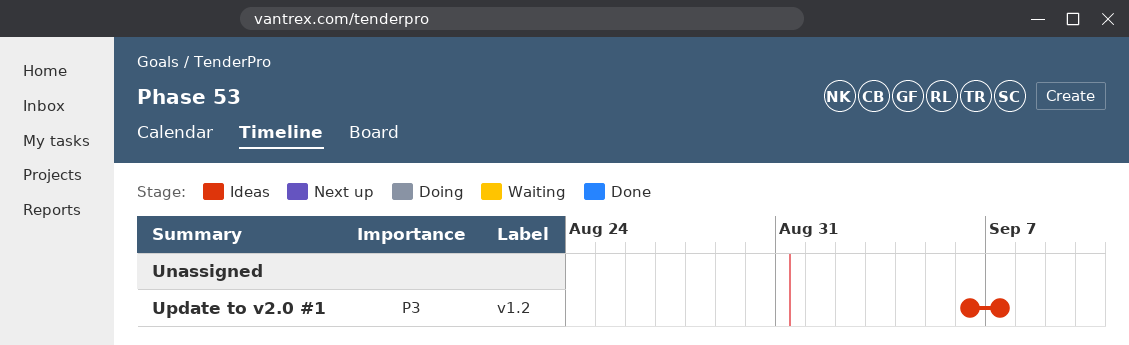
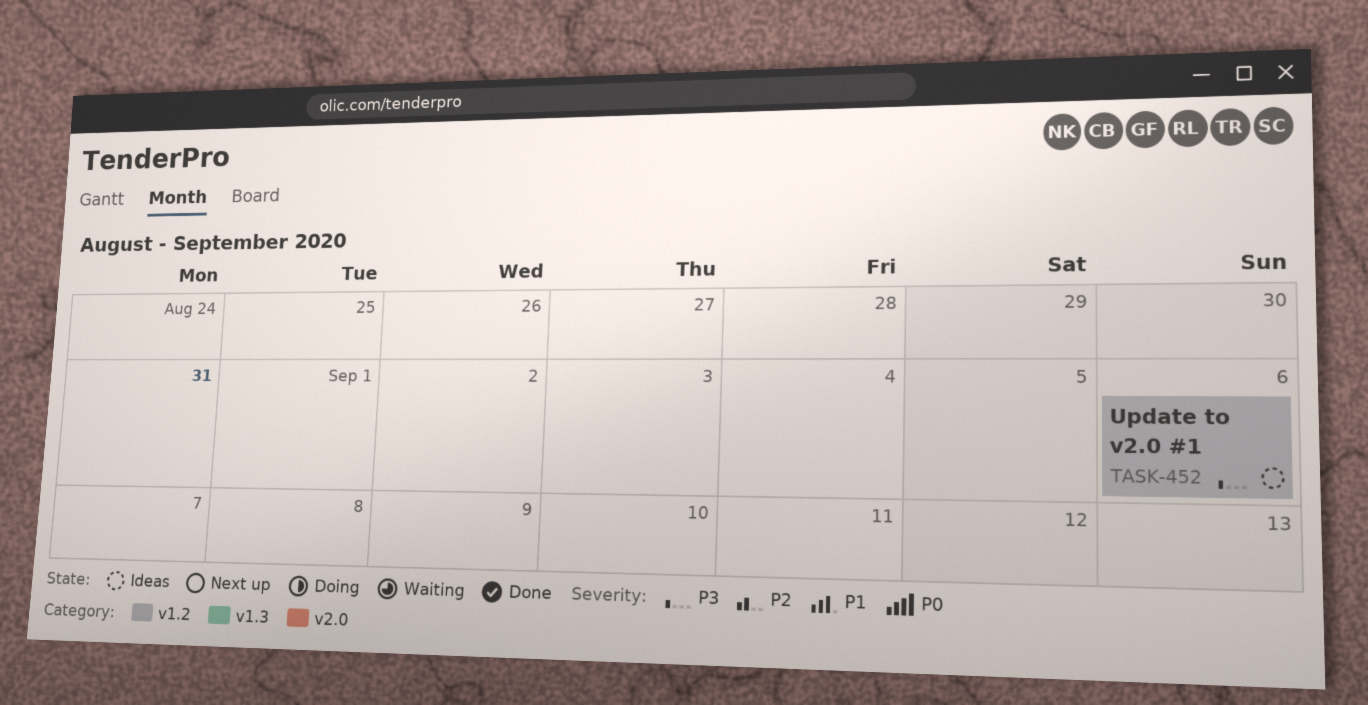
Update to v2.0 #1, due: Sep 7 -> Sep 6

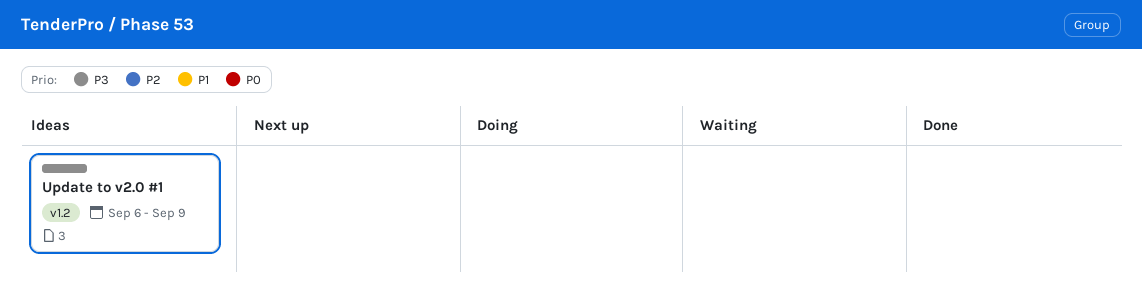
Update to v2.0 #1, due: Sep 6 -> Sep 9

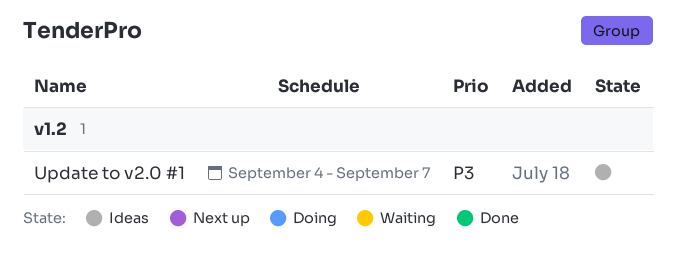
Update to v2.0 #1, start: Sep 6 -> Sep 4
Update to v2.0 #1, due: Sep 9 -> Sep 7

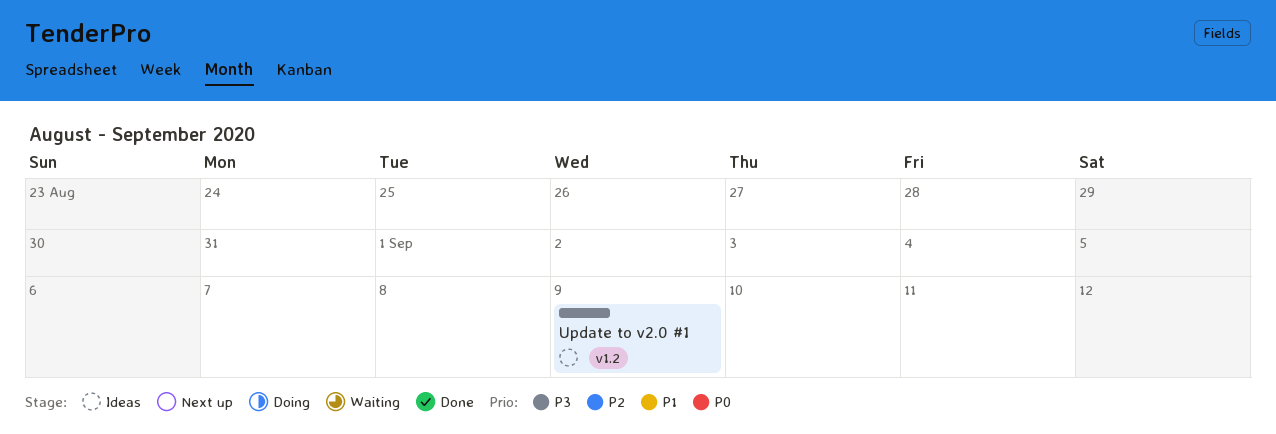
Update to v2.0 #1, due: Sep 7 -> Sep 9

